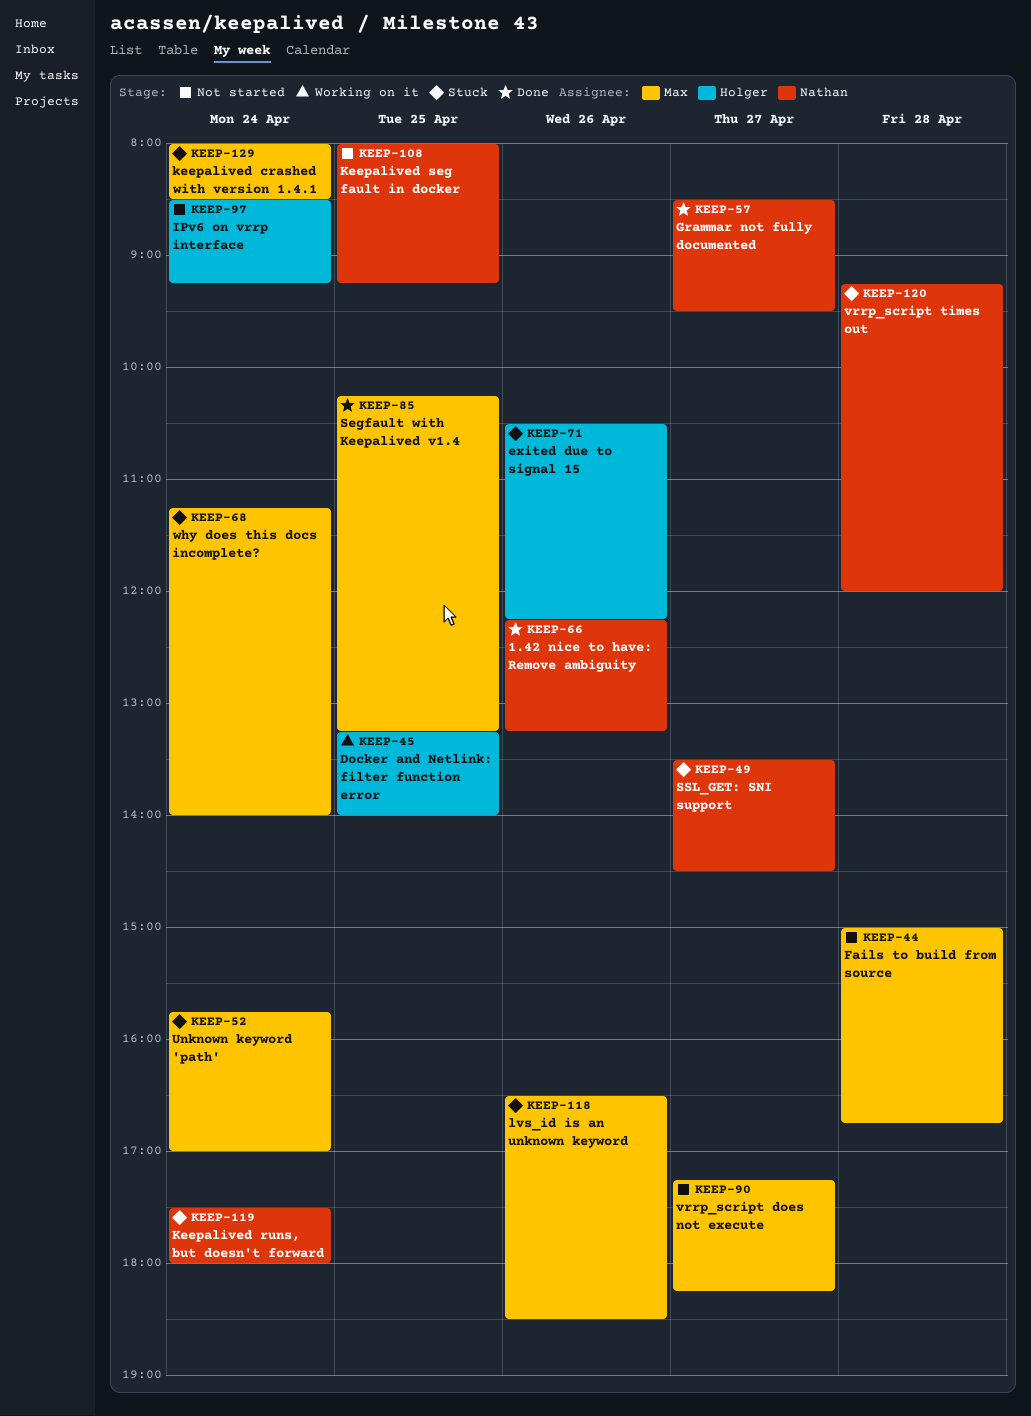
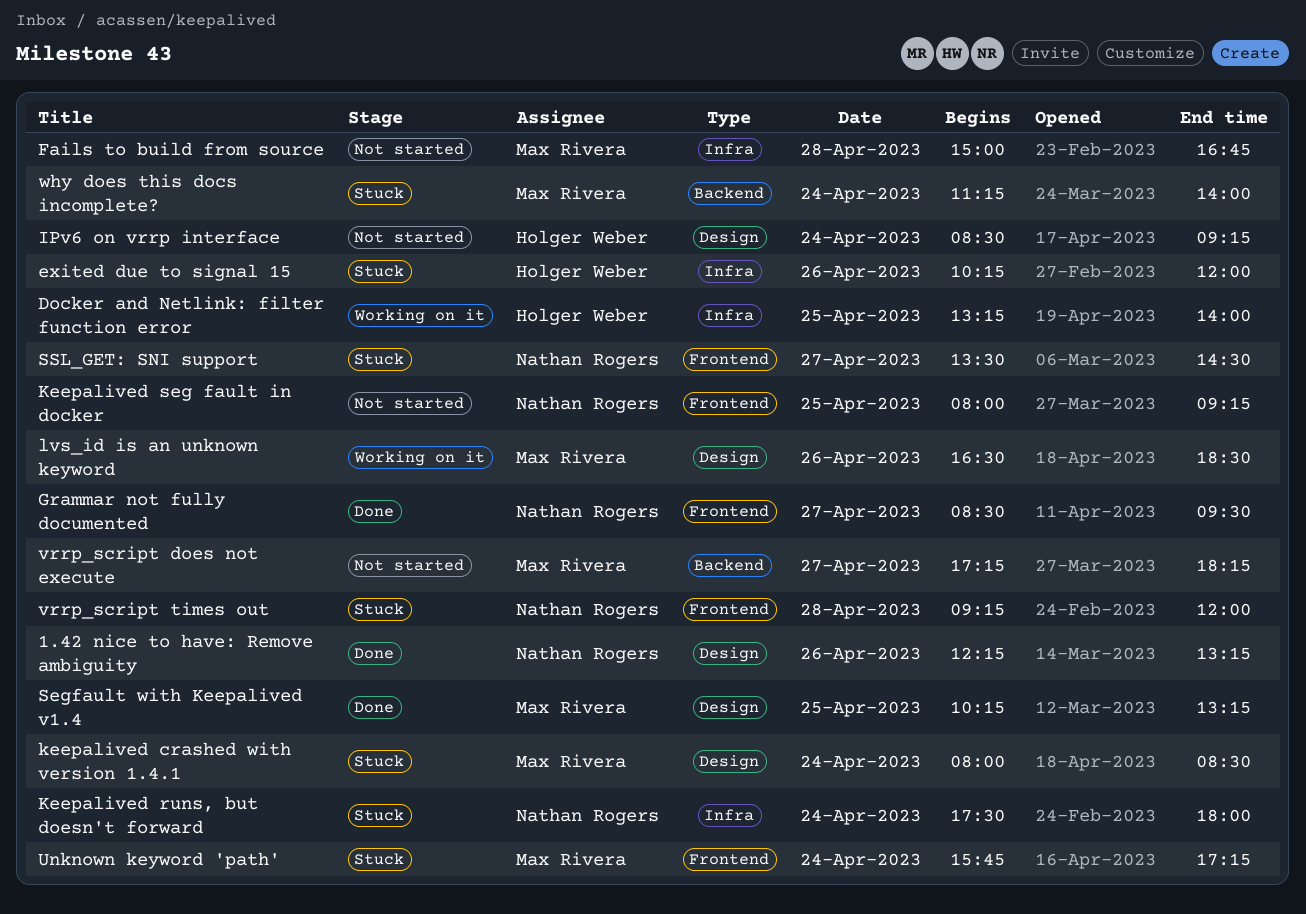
exited due to signal 15, begins: 10:30 -> 10:15
exited due to signal 15, ends: 12:15 -> 12:00
lvs_id is an unknown keyword, status: Stuck -> Working on it
Unknown keyword 'path', ends: 17:00 -> 17:15

